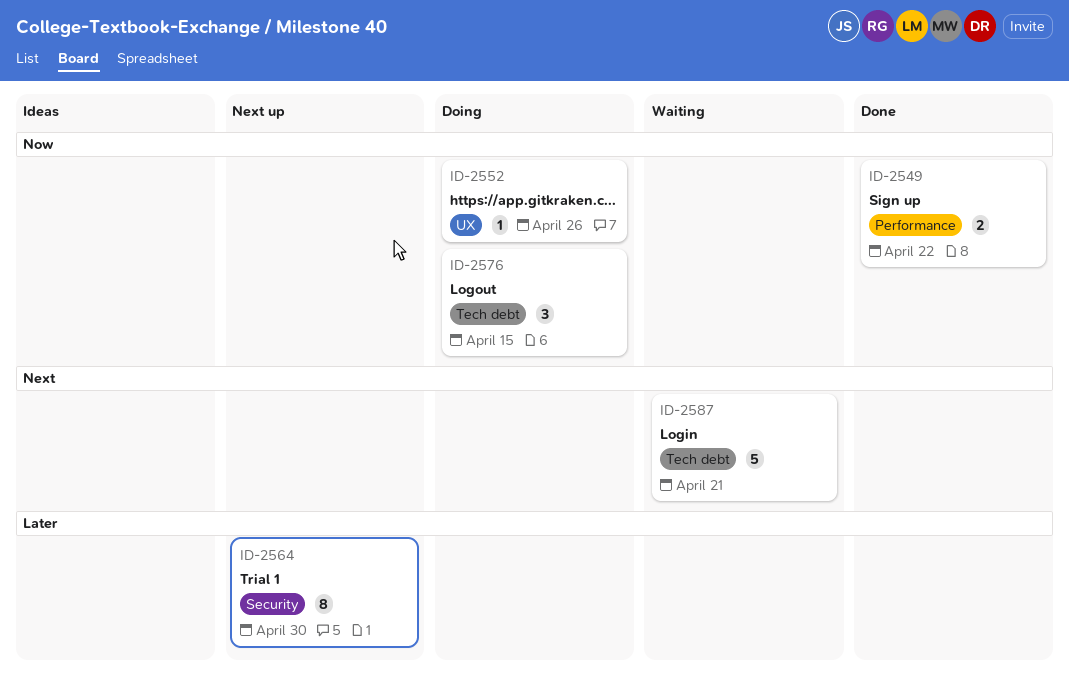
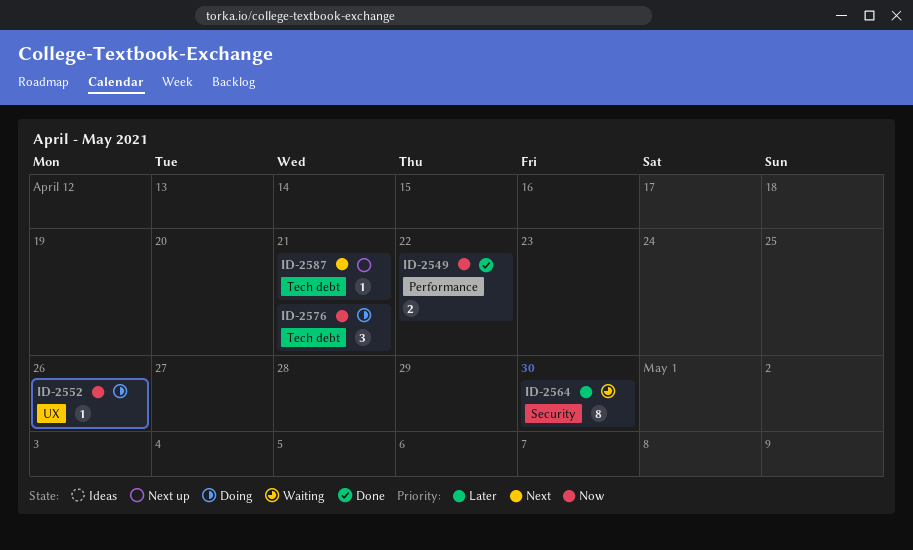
ID-2564, status: Next up -> Waiting
ID-2576, due: Apr 15 -> Apr 21
ID-2587, status: Waiting -> Next up
ID-2587, estimate: 5 -> 1

